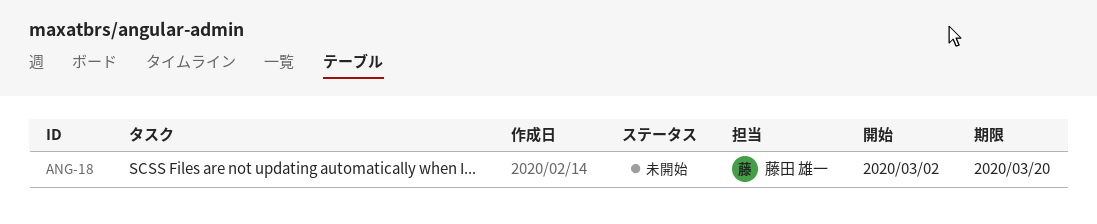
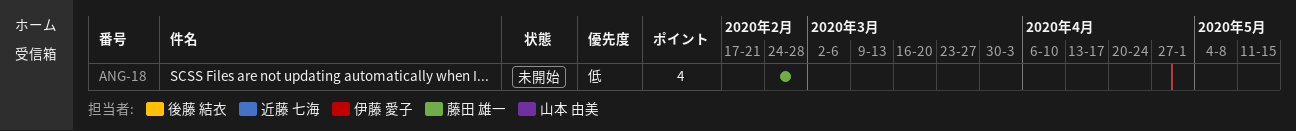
ANG-18, start: Mar 2 -> Feb 24
ANG-18, due: Mar 20 -> Feb 28

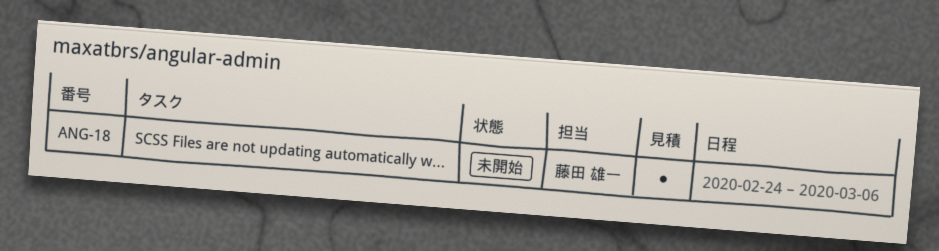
ANG-18, estimate: 4 -> 1
ANG-18, due: Feb 28 -> Mar 6

